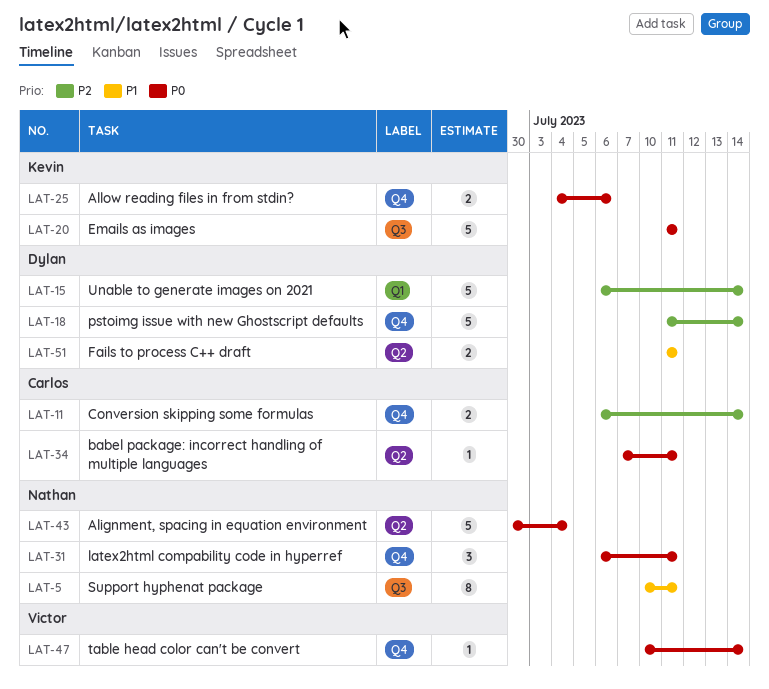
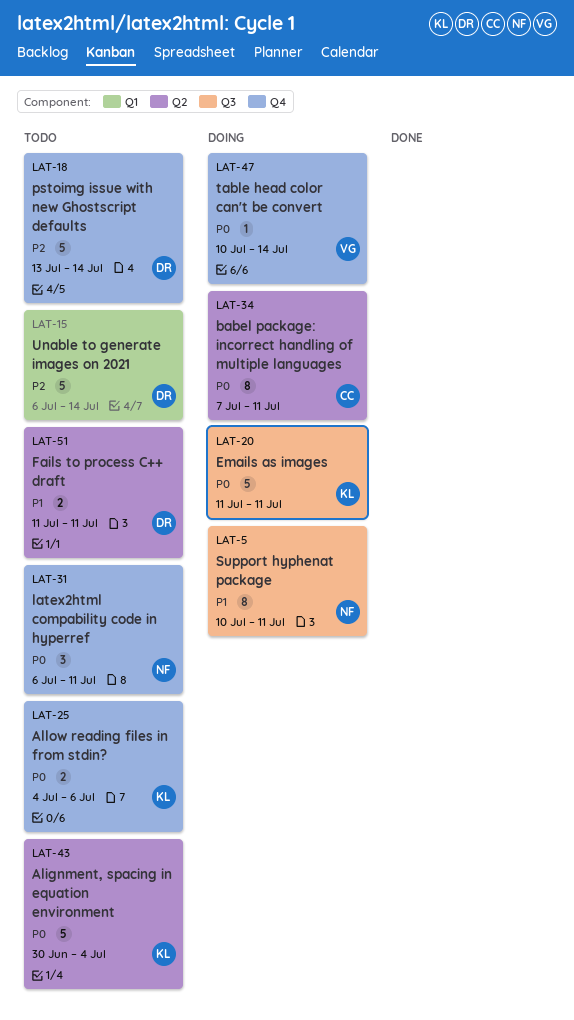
LAT-11: present -> none
LAT-18, start: Jul 11 -> Jul 13
LAT-34, estimate: 1 -> 8
LAT-43, owner: Nathan -> Kevin

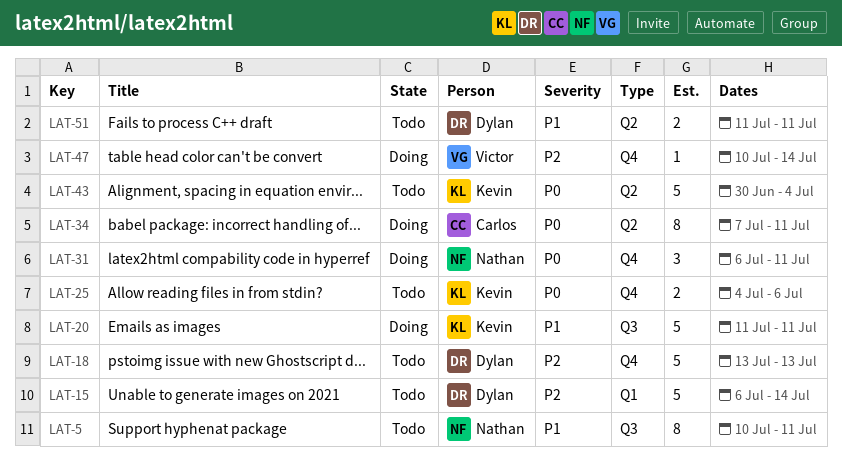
LAT-5, status: Doing -> Todo
LAT-18, due: Jul 14 -> Jul 13
LAT-20, priority: P0 -> P1
LAT-31, status: Todo -> Doing
LAT-47, priority: P0 -> P2

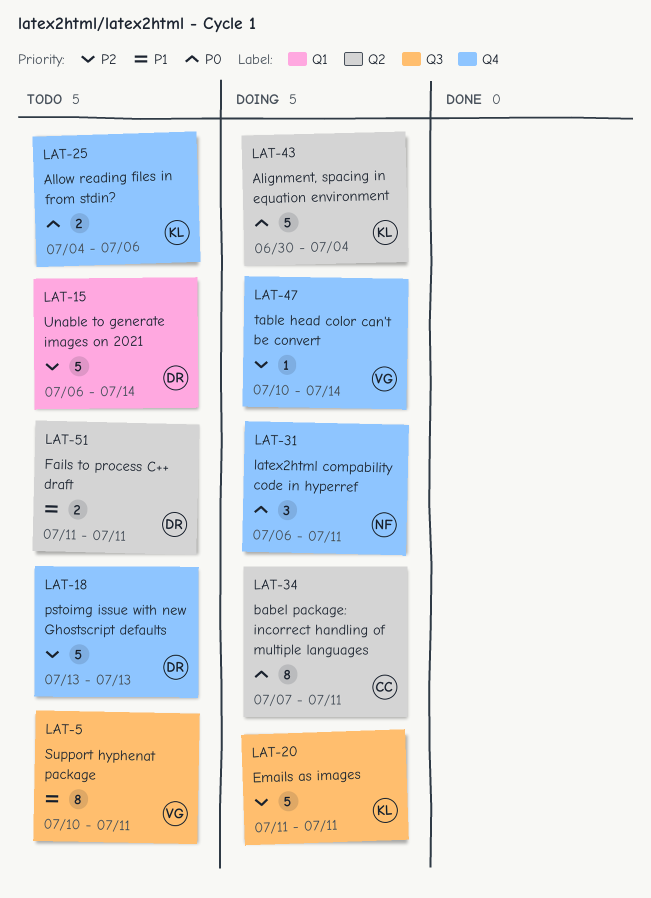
LAT-5, owner: Nathan -> Victor
LAT-20, priority: P1 -> P2
LAT-43, status: Todo -> Doing

